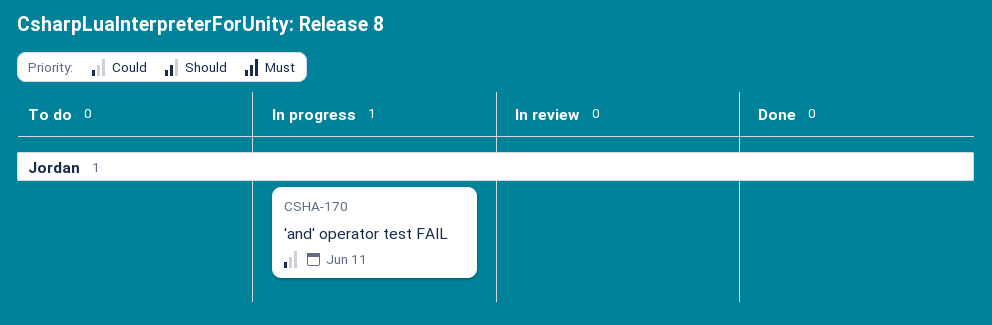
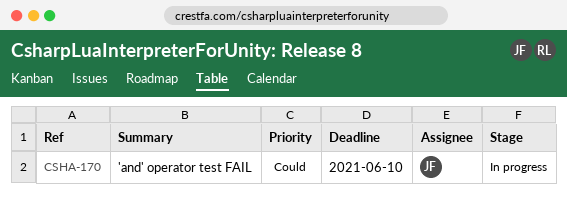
CSHA-170, due: Jun 11 -> Jun 10

